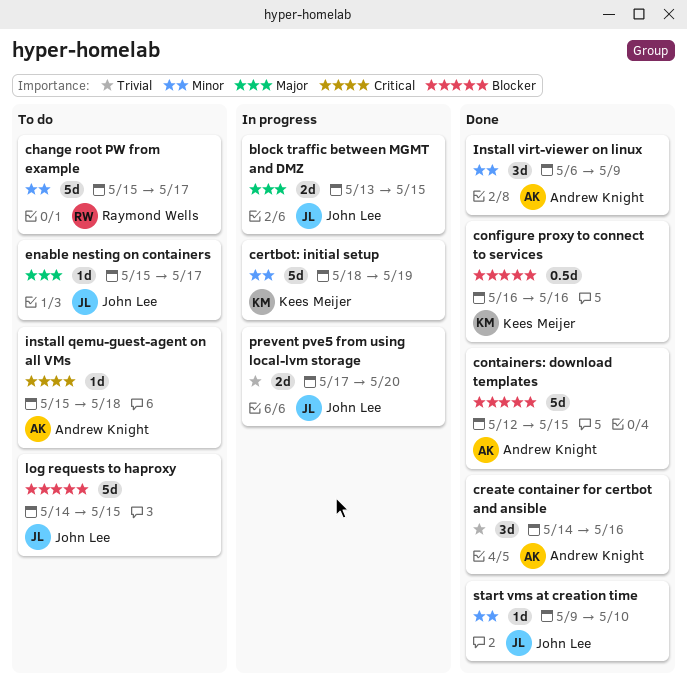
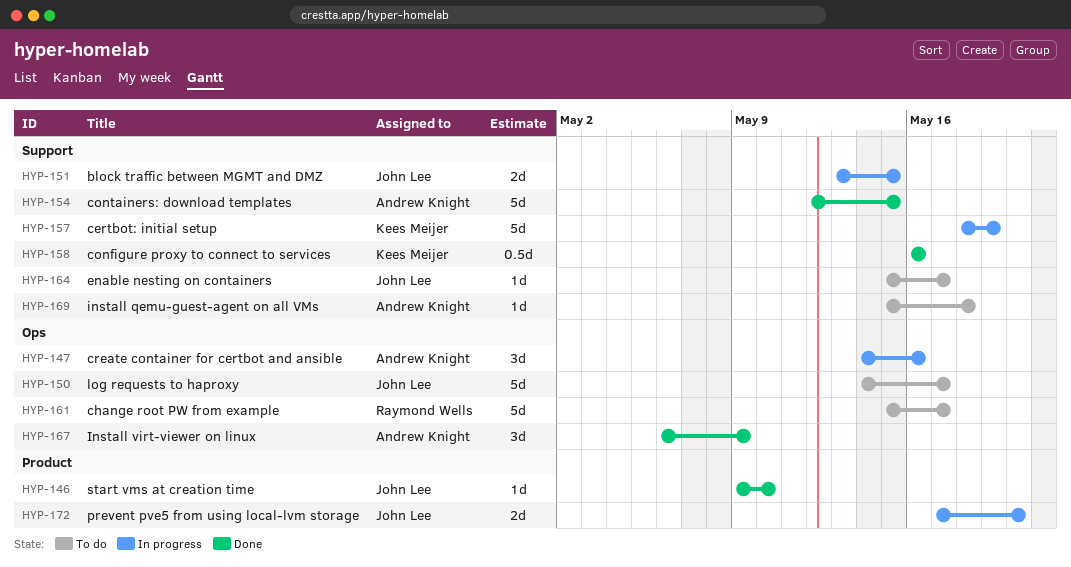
create container for certbot and ansible, status: Done -> In progress
log requests to haproxy, due: May 15 -> May 17

